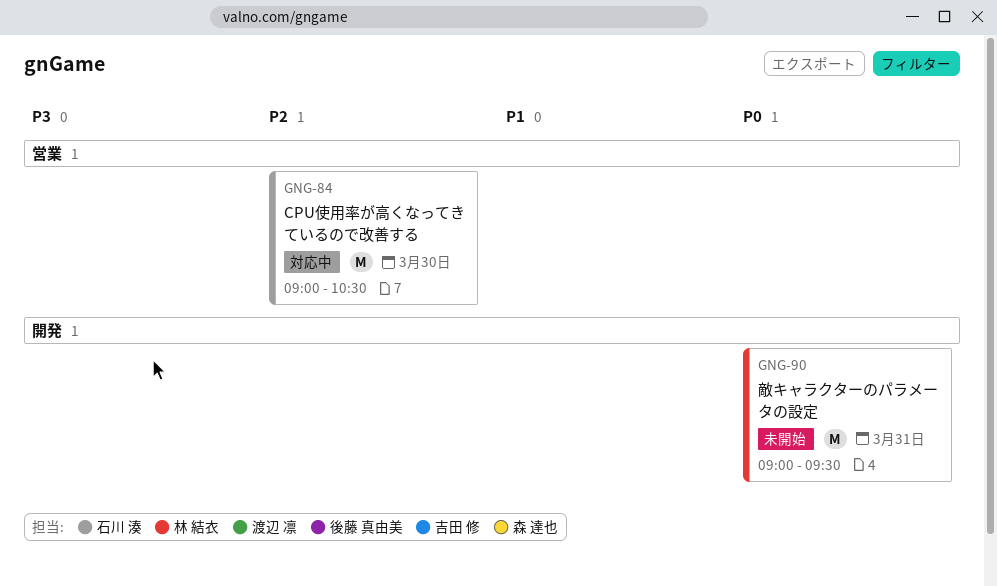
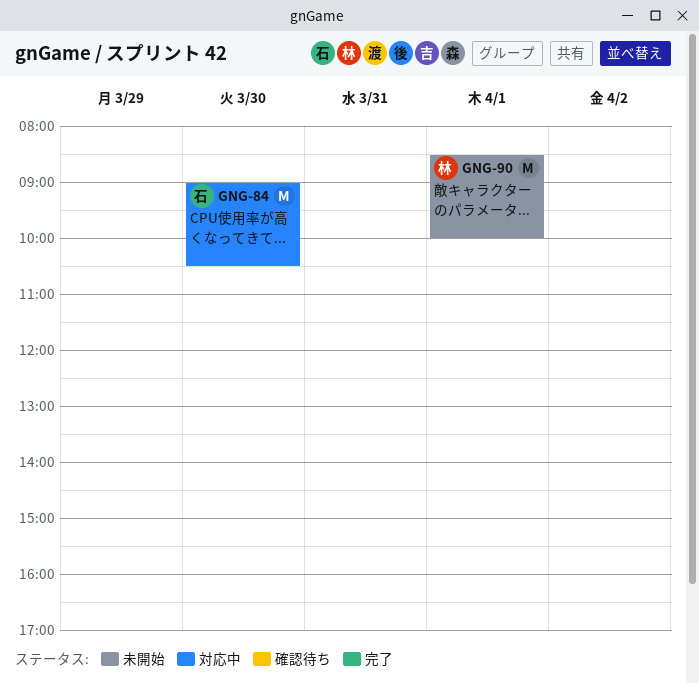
GNG-90, day: Mar 31 -> Apr 1
GNG-90, begins: 09:00 -> 08:30
GNG-90, ends: 09:30 -> 10:00

